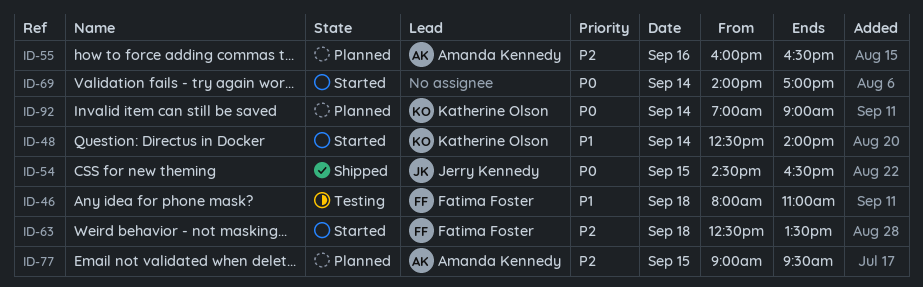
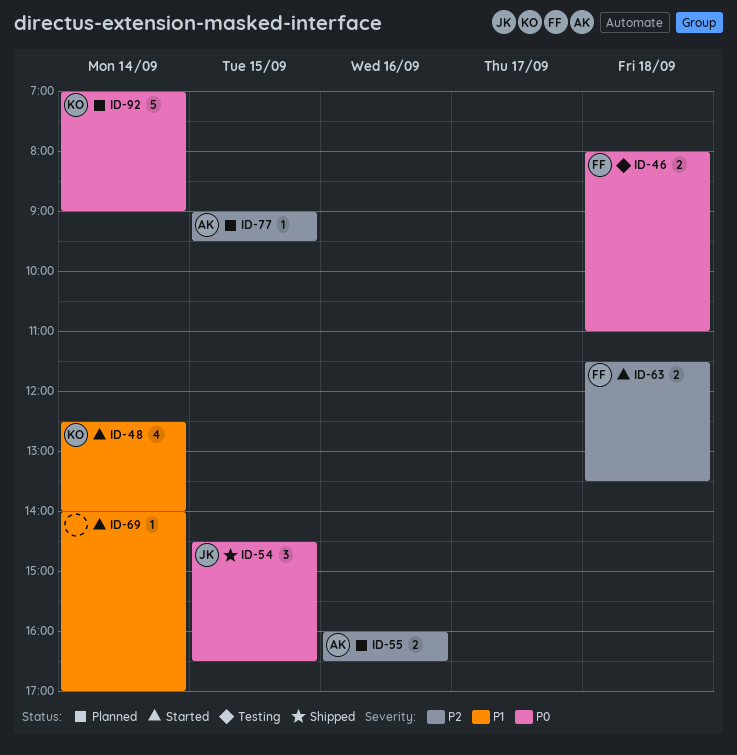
ID-46, priority: P1 -> P0
ID-63, begins: 12:30 -> 11:30
ID-69, priority: P0 -> P1

